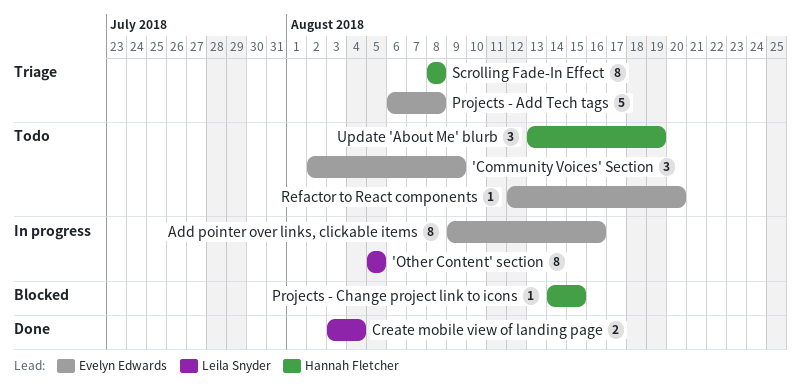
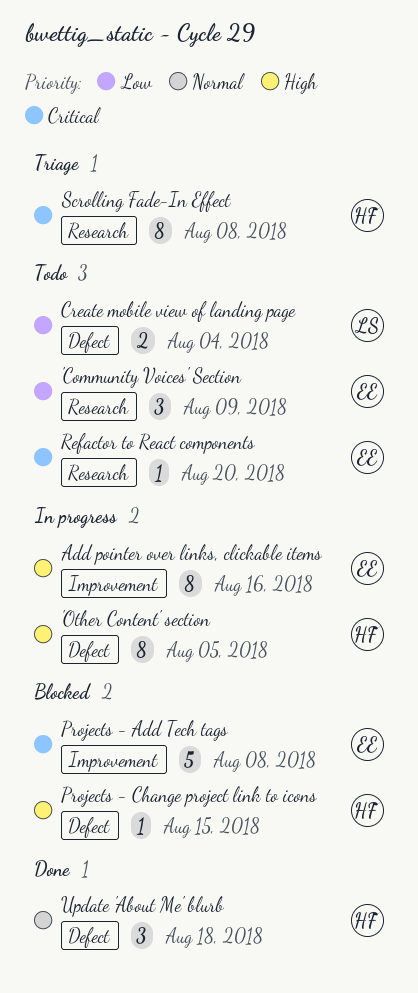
'Other Content' section, owner: Leila Snyder -> Hannah Fletcher
Create mobile view of landing page, status: Done -> Todo
Projects - Add Tech tags, status: Triage -> Blocked
Update 'About Me' blurb, status: Todo -> Done
Update 'About Me' blurb, due: Aug 19 -> Aug 18

